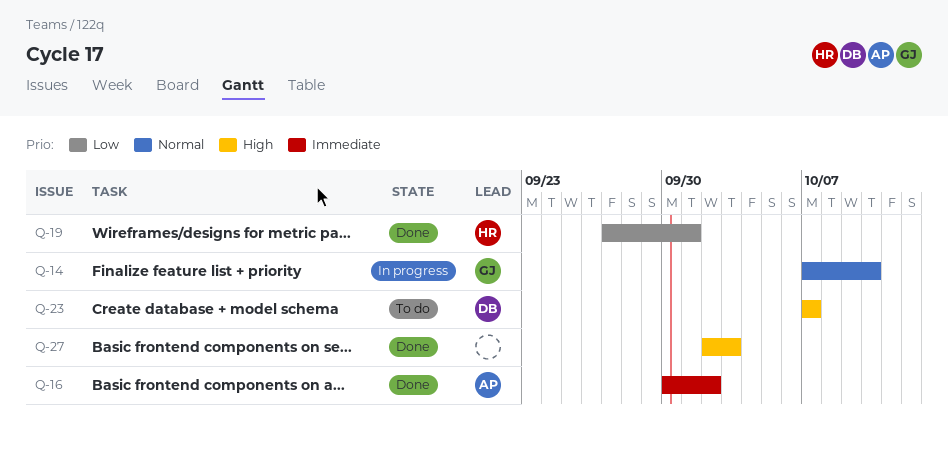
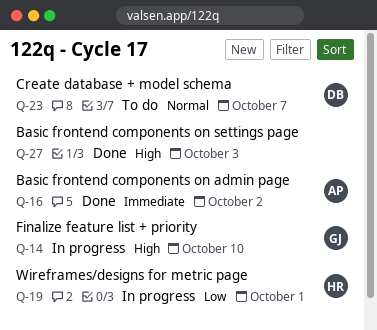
Q-14, priority: Normal -> High
Q-19, status: Done -> In progress
Q-23, priority: High -> Normal

